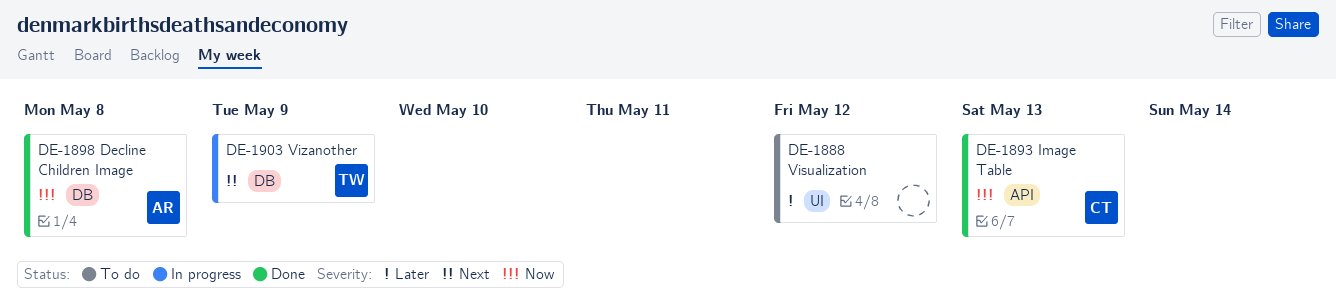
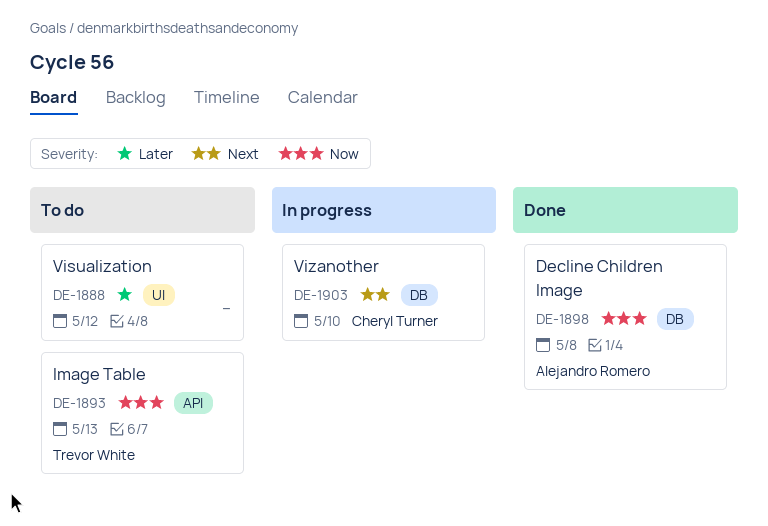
DE-1893, status: Done -> To do
DE-1893, owner: Cheryl Turner -> Trevor White
DE-1903, owner: Trevor White -> Cheryl Turner
DE-1903, due: May 9 -> May 10

